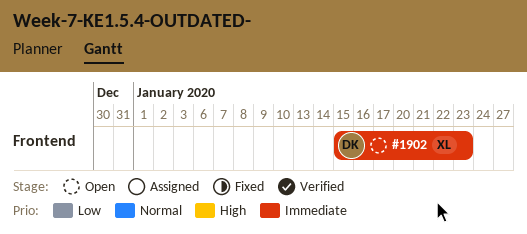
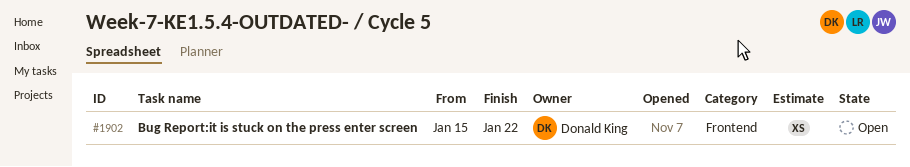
#1902, estimate: XL -> XS
#1902, due: Jan 23 -> Jan 22

